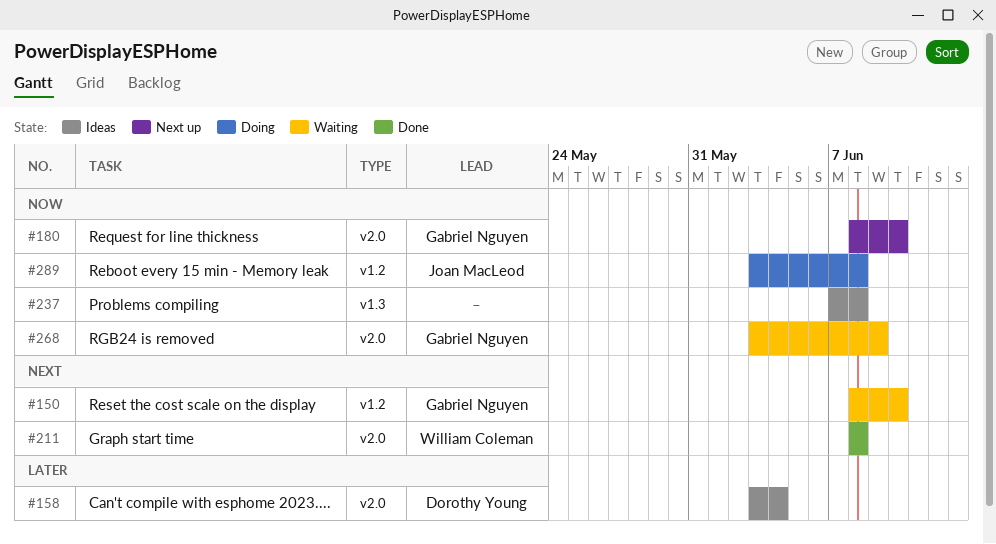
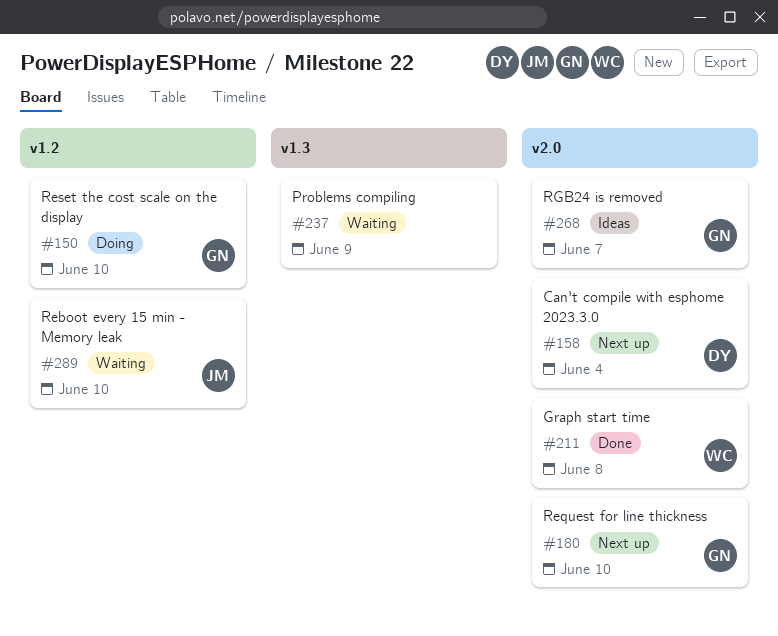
#150, status: Waiting -> Doing
#158, status: Ideas -> Next up
#237, status: Ideas -> Waiting
#237, due: Jun 8 -> Jun 9
#268, status: Waiting -> Ideas
#268, due: Jun 9 -> Jun 7
#289, status: Doing -> Waiting
#289, due: Jun 8 -> Jun 10

